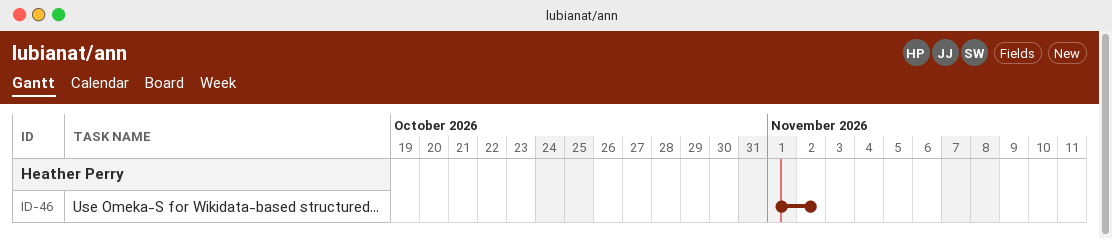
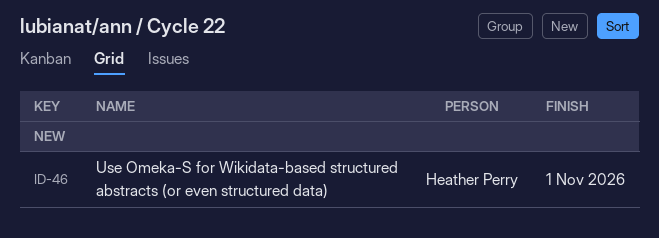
ID-46, due: Nov 2 -> Nov 1

